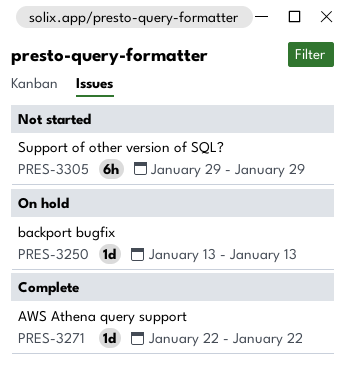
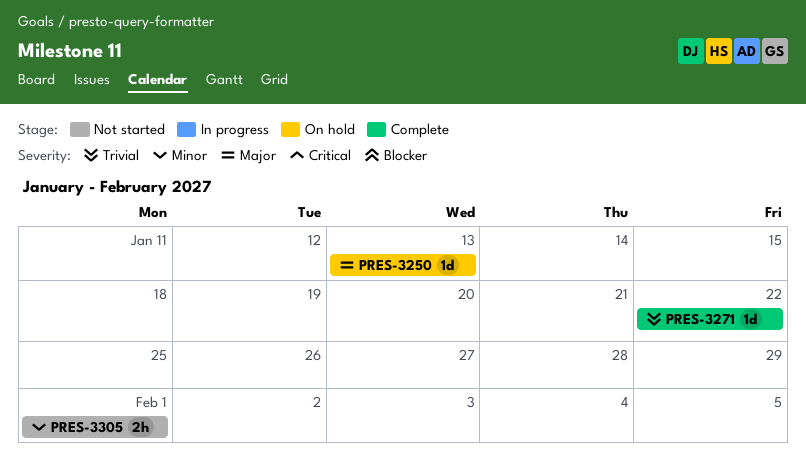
PRES-3305, estimate: 6h -> 2h
PRES-3305, start: Jan 29 -> Feb 1
PRES-3305, due: Jan 29 -> Feb 1

